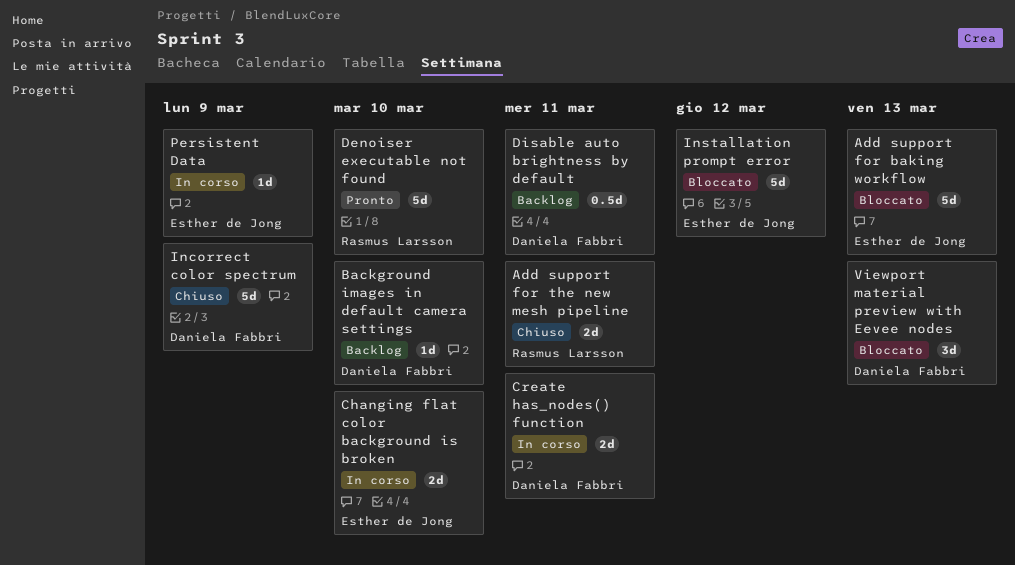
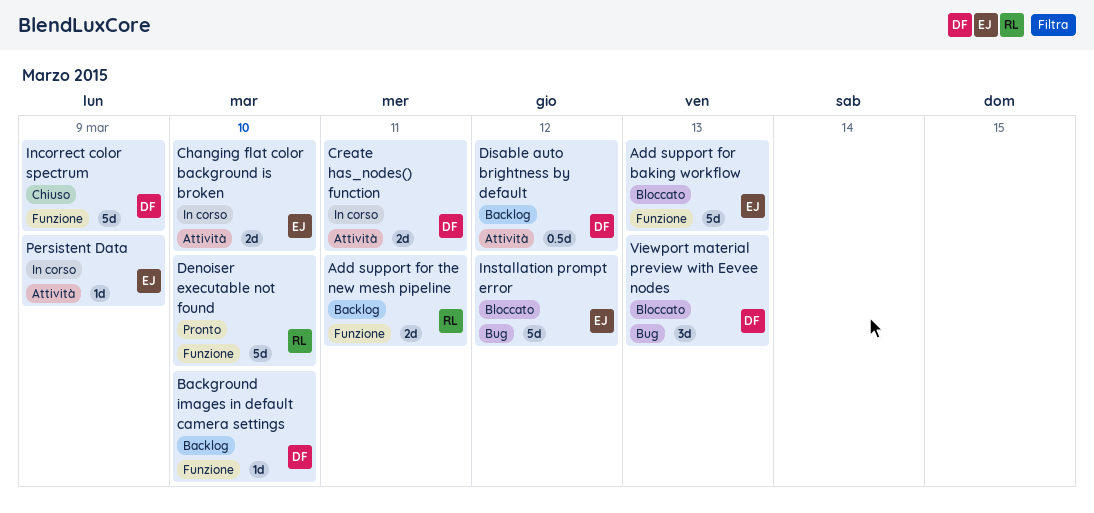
Add support for the new mesh pipeline, status: Chiuso -> Backlog
Disable auto brightness by default, due: Mar 11 -> Mar 12

